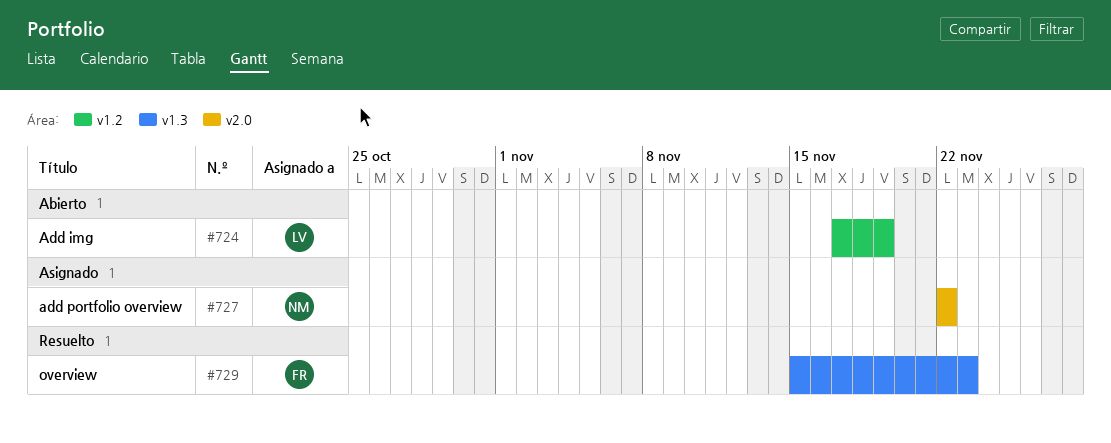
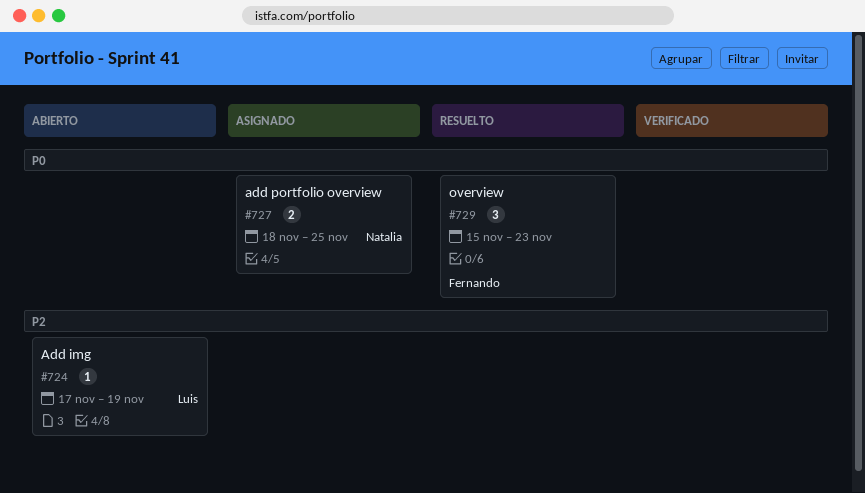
#727, start: Nov 22 -> Nov 18
#727, due: Nov 22 -> Nov 25

